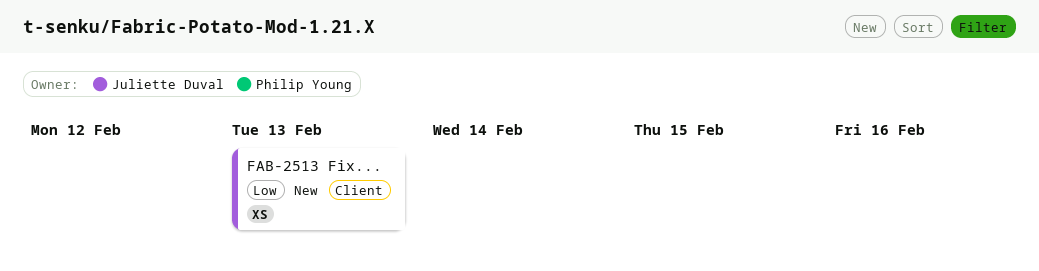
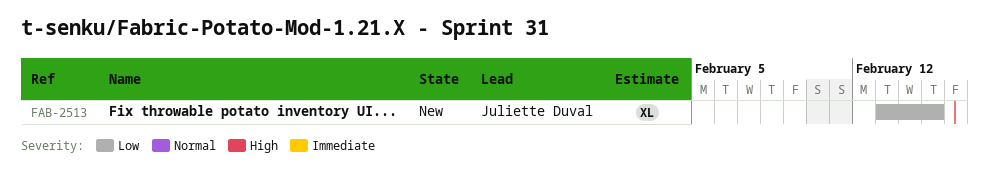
FAB-2513, estimate: XS -> XL
FAB-2513, due: Feb 13 -> Feb 15

